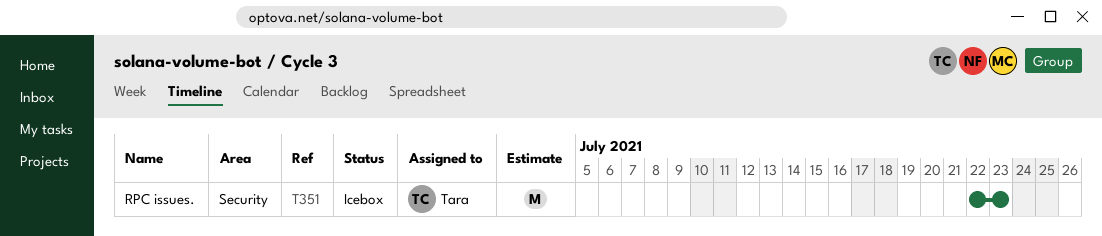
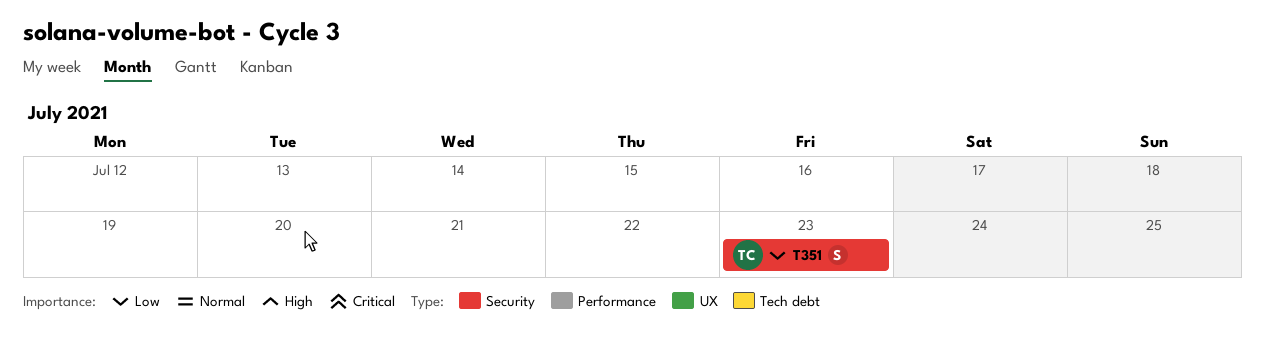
T351, estimate: M -> S
T351, start: Jul 22 -> Jul 23

